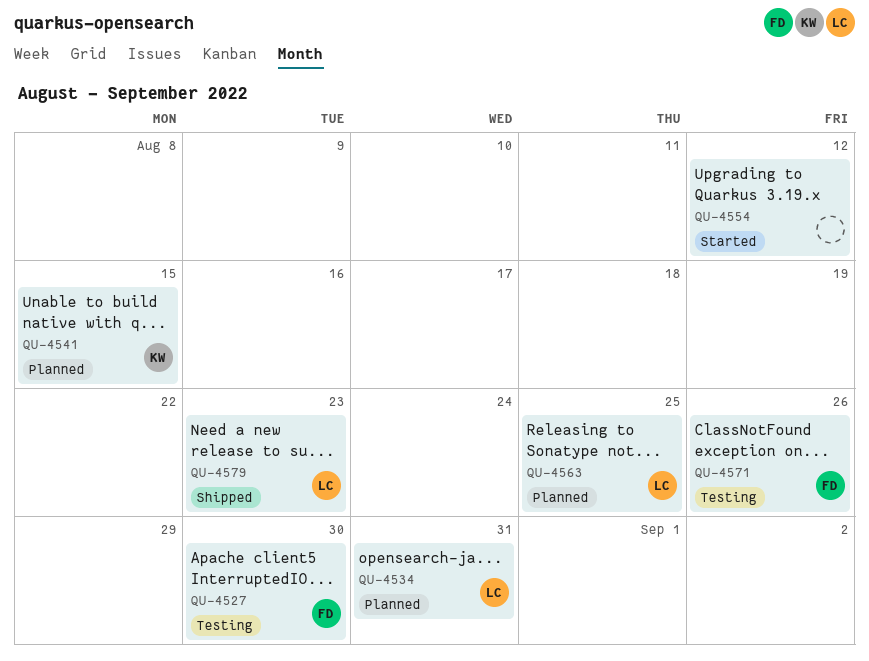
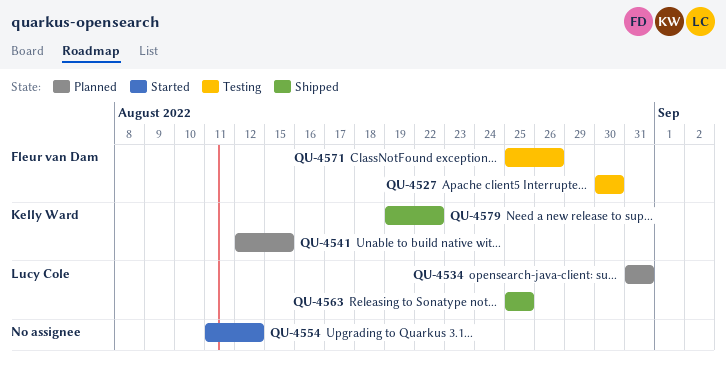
QU-4563, status: Planned -> Shipped
QU-4579, owner: Lucy Cole -> Kelly Ward
QU-4579, due: Aug 23 -> Aug 22

